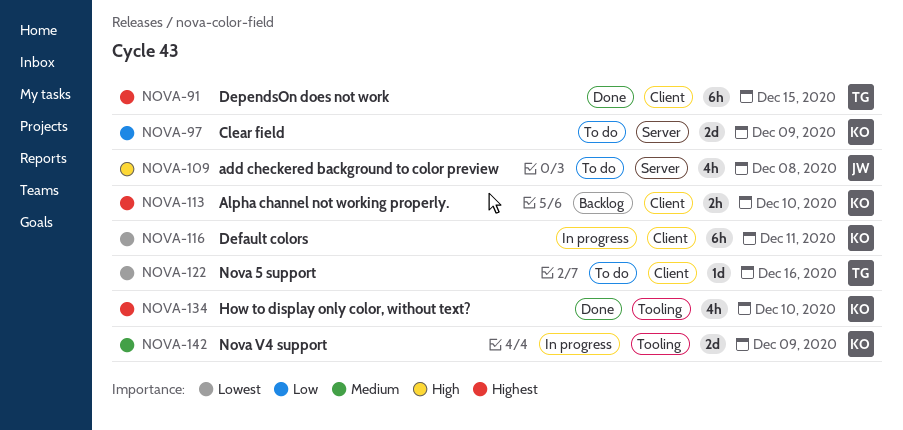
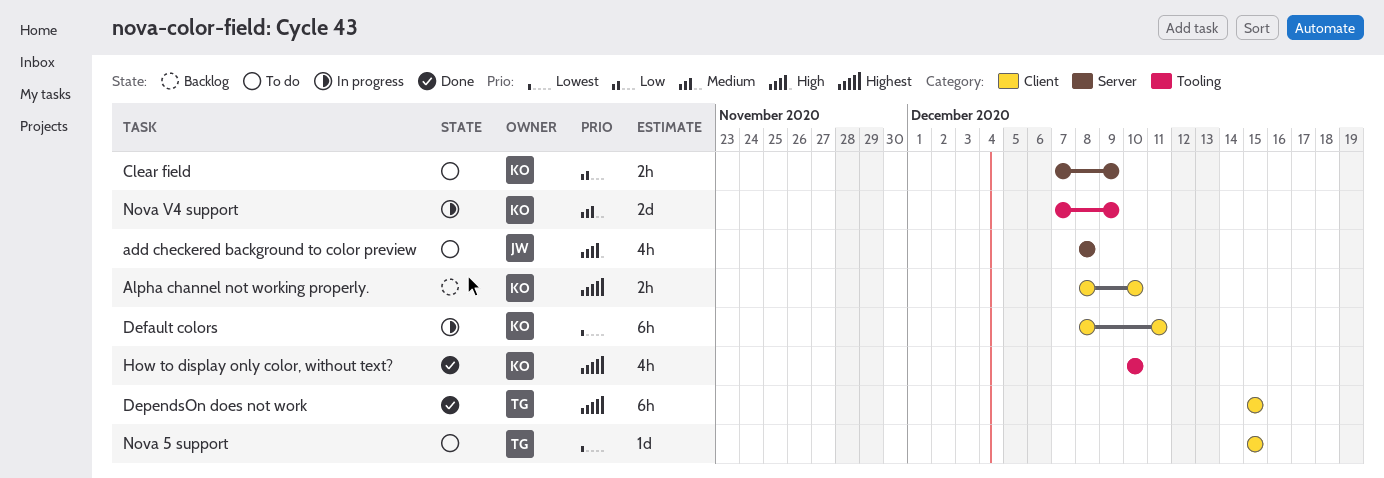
Clear field, estimate: 2d -> 2h
Nova 5 support, due: Dec 16 -> Dec 15

